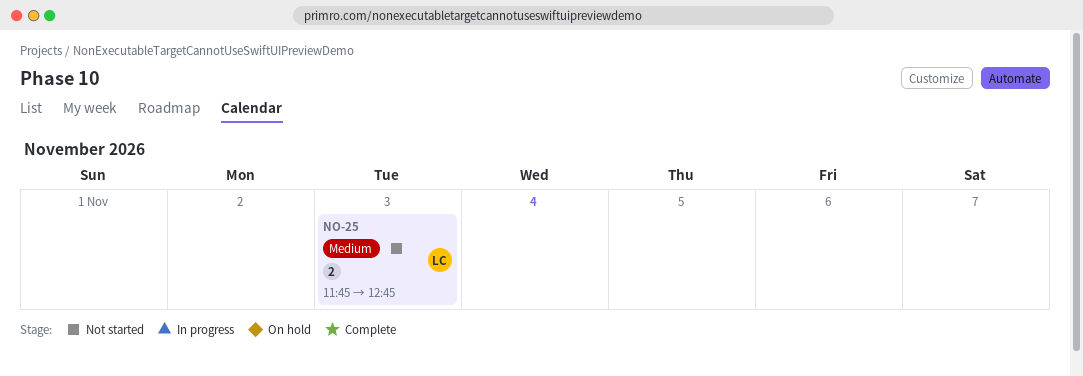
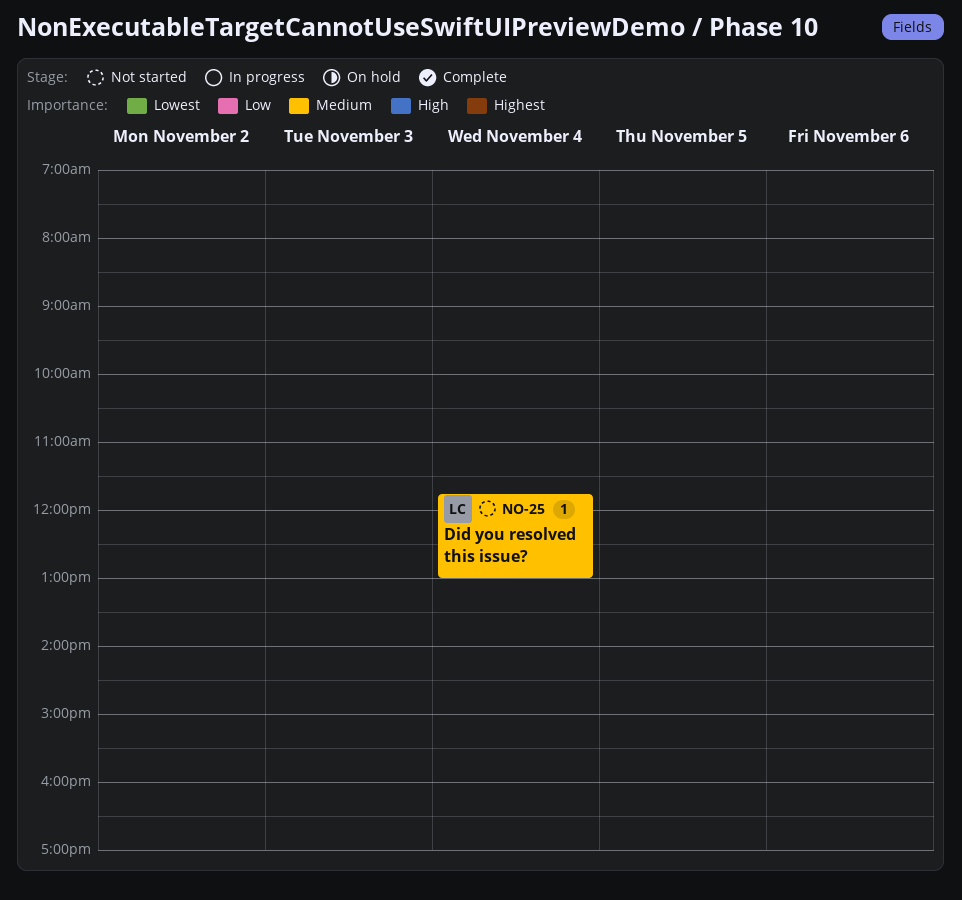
NO-25, estimate: 2 -> 1
NO-25, day: Nov 3 -> Nov 4
NO-25, ends: 12:45 -> 13:00

